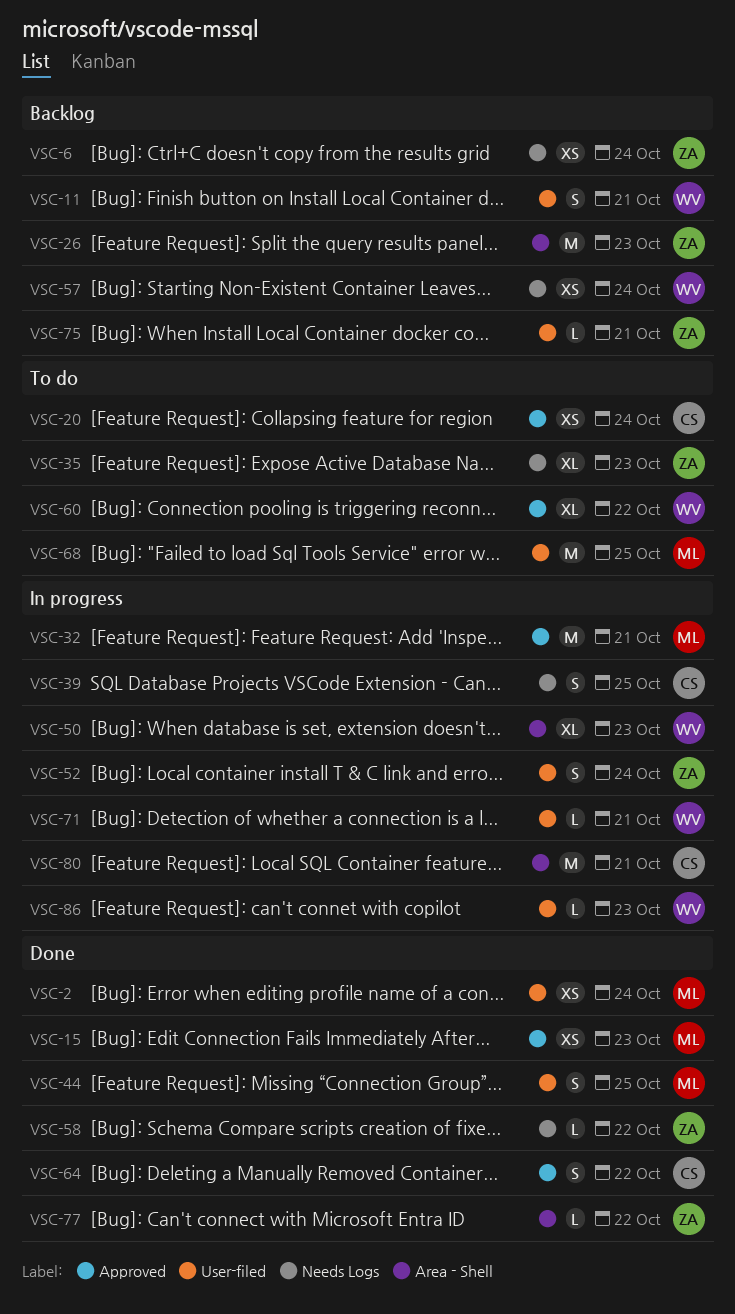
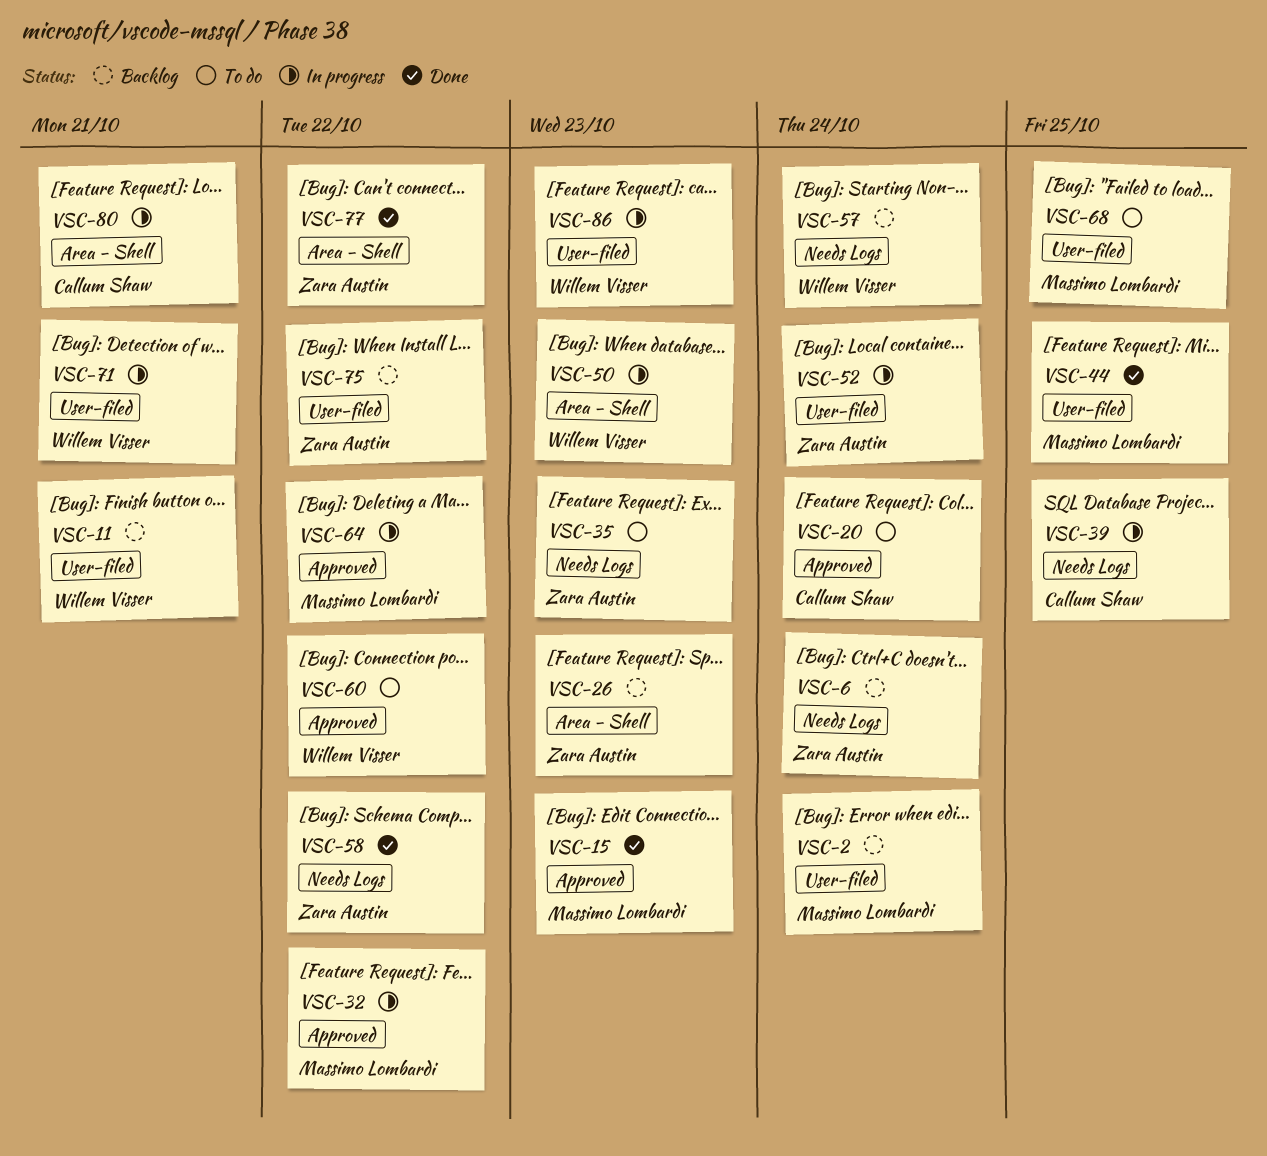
VSC-2, status: Done -> Backlog
VSC-32, due: Oct 21 -> Oct 22
VSC-64, status: Done -> In progress
VSC-64, owner: Callum Shaw -> Massimo Lombardi
VSC-75, due: Oct 21 -> Oct 22

